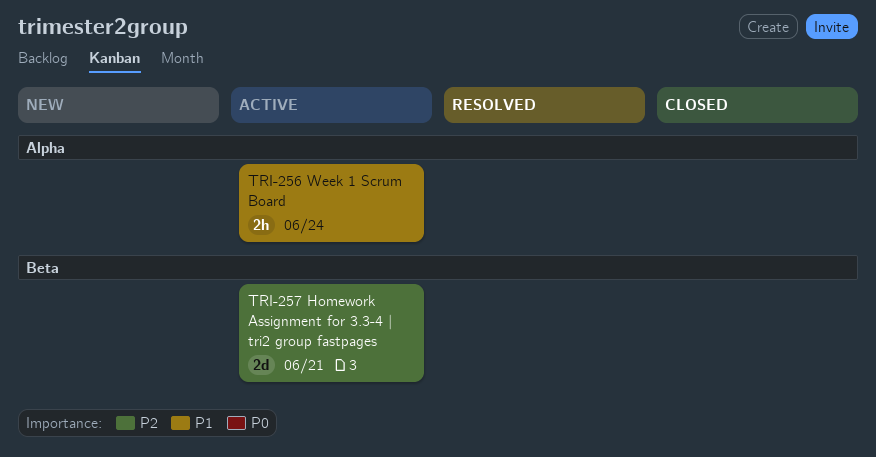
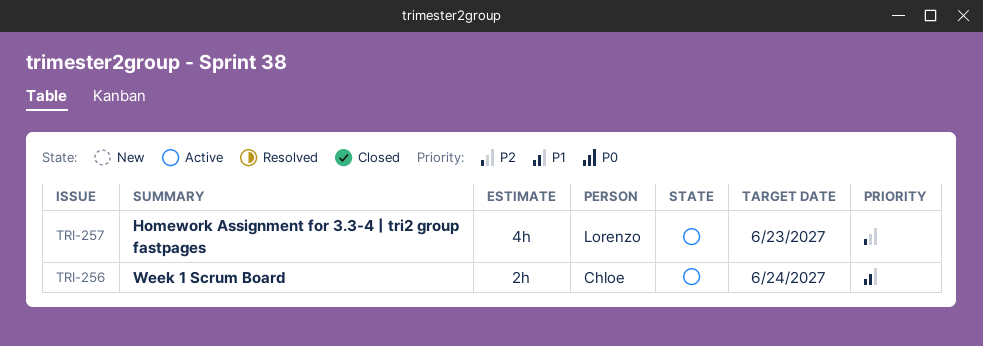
TRI-257, estimate: 2d -> 4h
TRI-257, due: Jun 21 -> Jun 23

